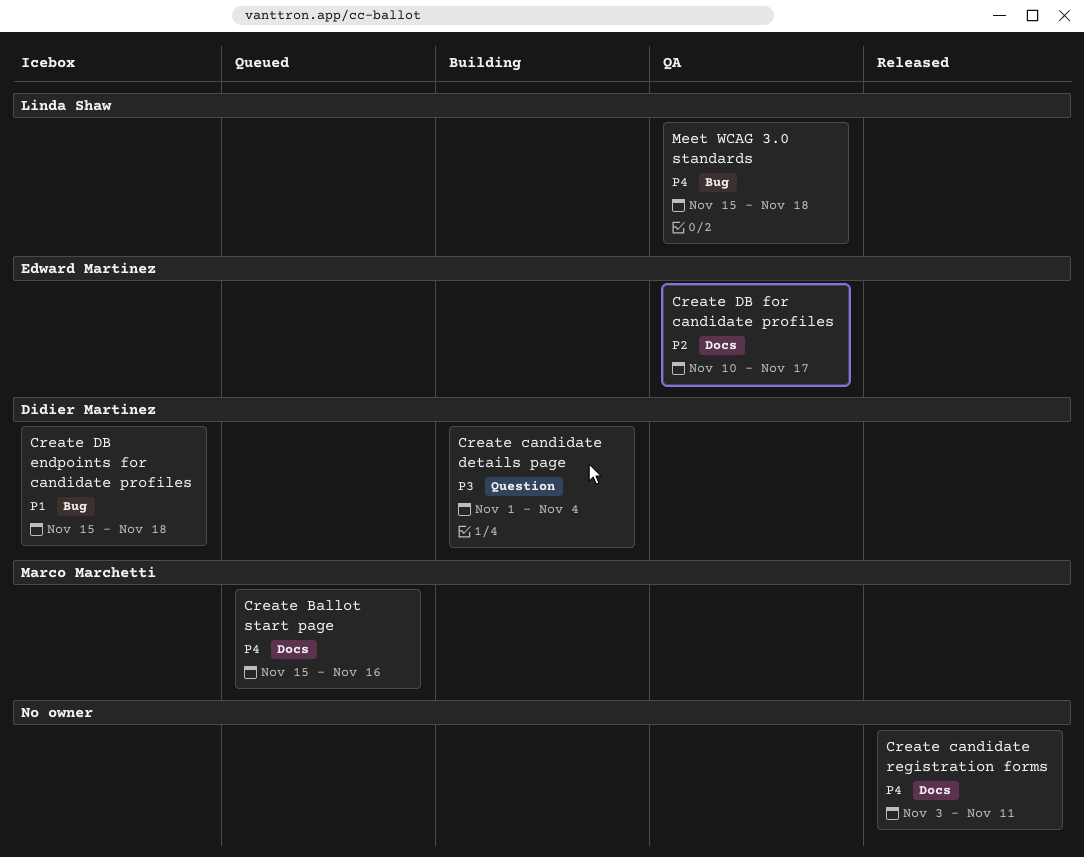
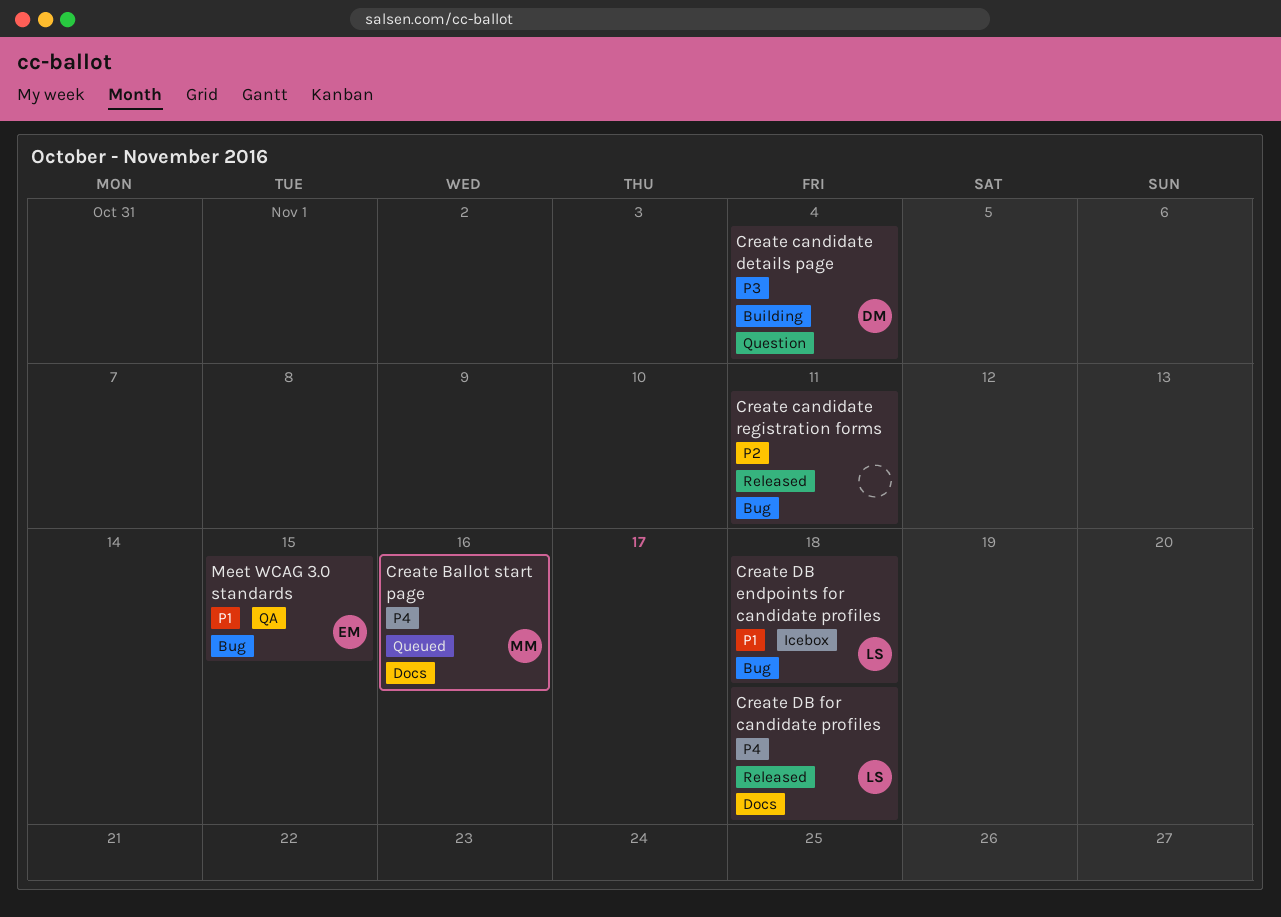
Create candidate registration forms, priority: P4 -> P2
Create candidate registration forms, label: Docs -> Bug
Create DB endpoints for candidate profiles, owner: Didier Martinez -> Linda Shaw
Create DB for candidate profiles, status: QA -> Released
Create DB for candidate profiles, owner: Edward Martinez -> Linda Shaw
Create DB for candidate profiles, priority: P2 -> P4
Create DB for candidate profiles, due: Nov 17 -> Nov 18
Meet WCAG 3.0 standards, owner: Linda Shaw -> Edward Martinez
Meet WCAG 3.0 standards, priority: P4 -> P1
Meet WCAG 3.0 standards, due: Nov 18 -> Nov 15

